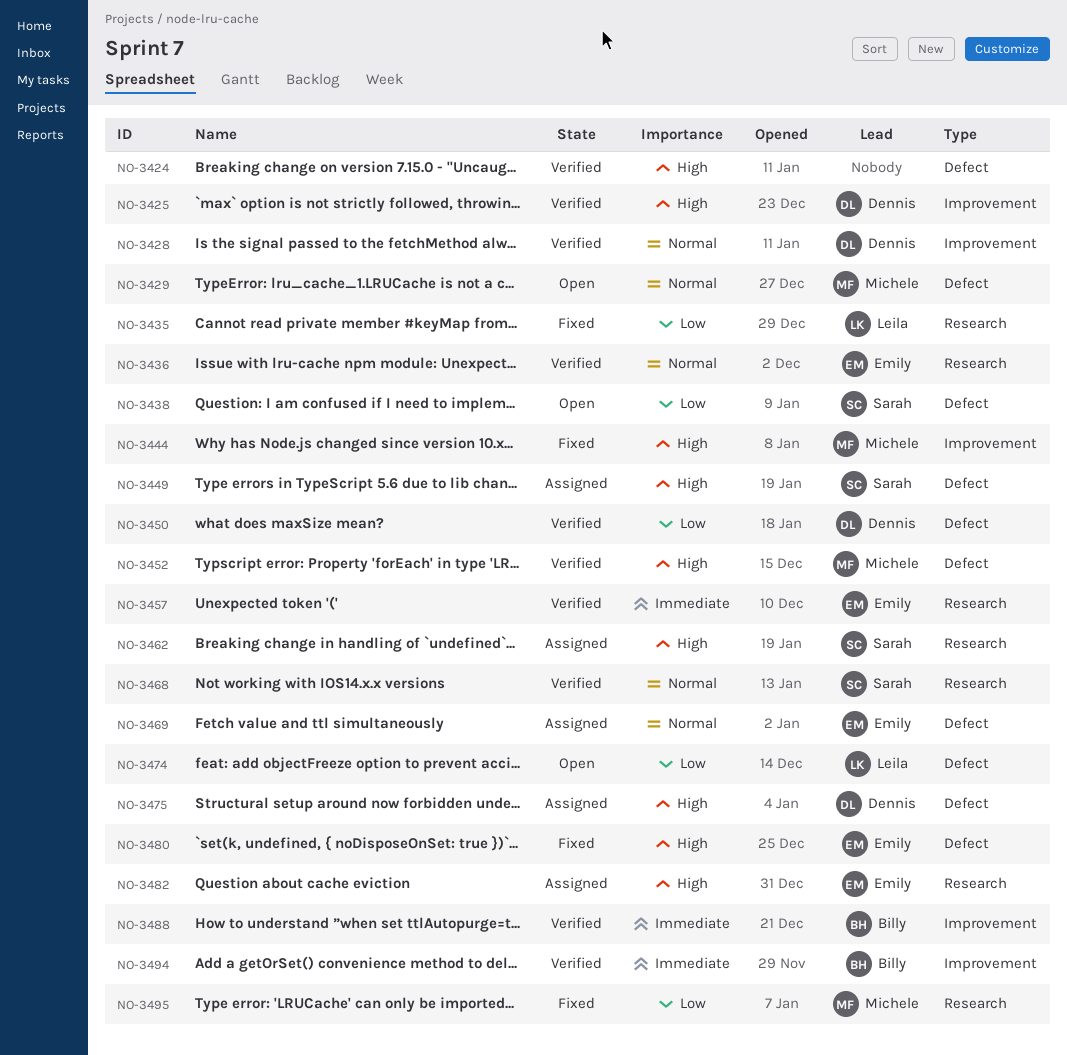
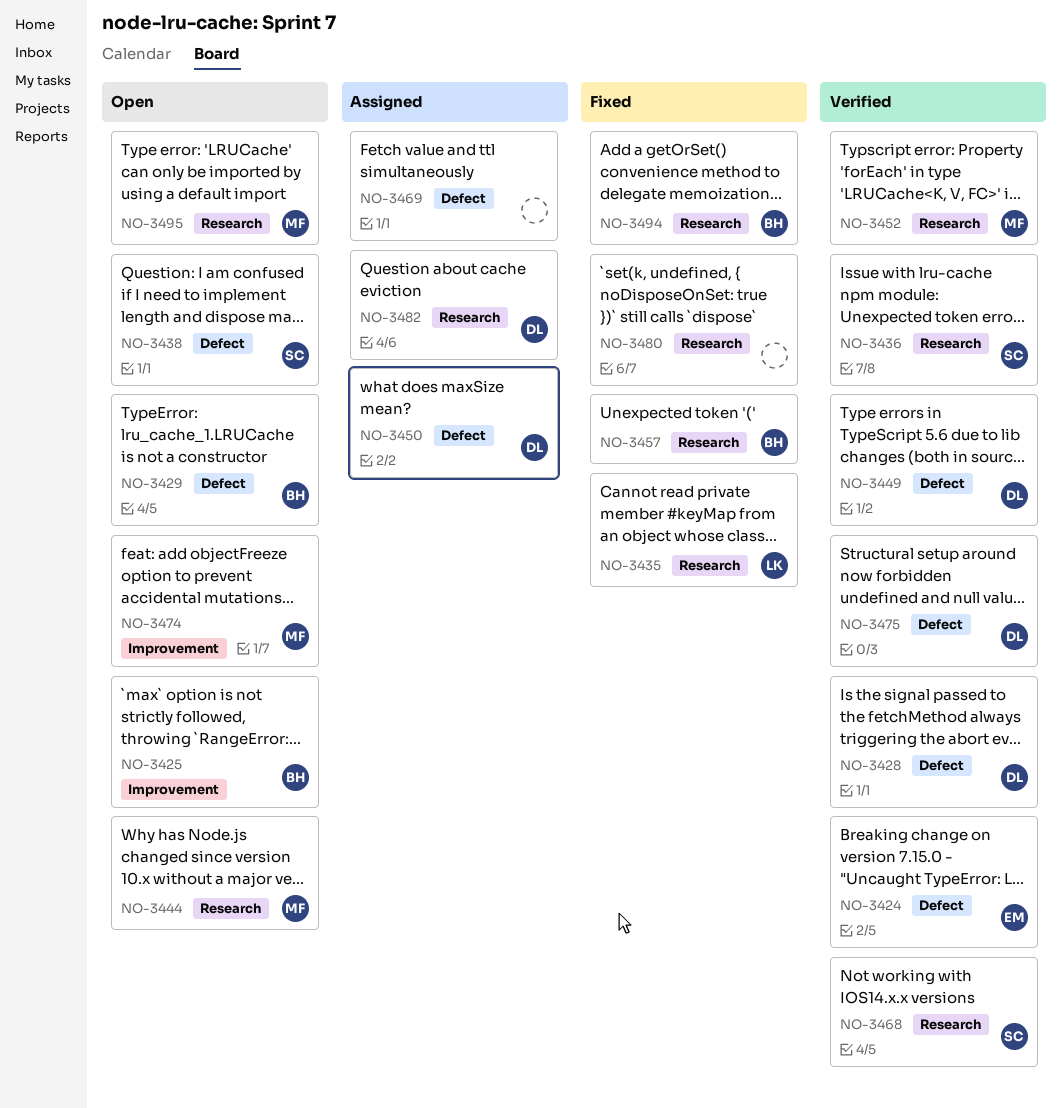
NO-3424, owner: none -> Emily
NO-3425, status: Verified -> Open
NO-3425, owner: Dennis -> Billy
NO-3428, label: Improvement -> Defect
NO-3429, owner: Michele -> Billy
NO-3436, owner: Emily -> Sarah
NO-3444, status: Fixed -> Open
NO-3444, label: Improvement -> Research
NO-3449, status: Assigned -> Verified
NO-3449, owner: Sarah -> Dennis
NO-3450, status: Verified -> Assigned
NO-3452, label: Defect -> Research
NO-3457, status: Verified -> Fixed
NO-3457, owner: Emily -> Billy
NO-3462: present -> none
NO-3469, owner: Emily -> none
NO-3474, owner: Leila -> Michele
NO-3474, label: Defect -> Improvement
NO-3475, status: Assigned -> Verified
NO-3480, owner: Emily -> none
NO-3480, label: Defect -> Research
NO-3482, owner: Emily -> Dennis
NO-3488: present -> none
NO-3494, status: Verified -> Fixed
NO-3494, label: Improvement -> Research
NO-3495, status: Fixed -> Open

